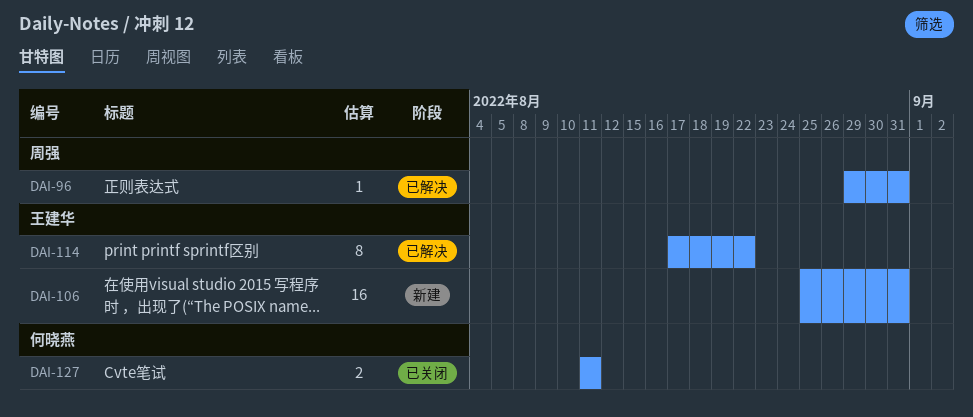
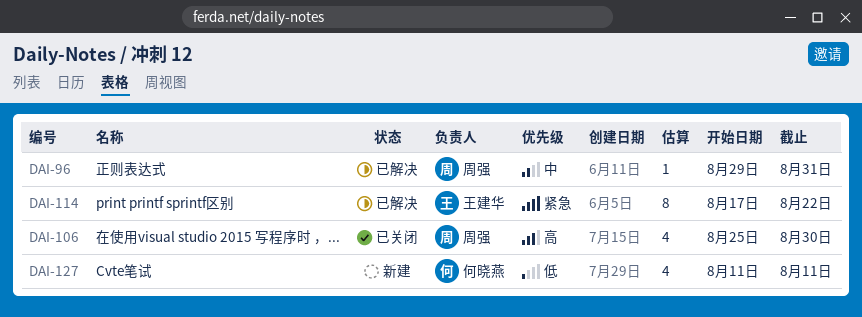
DAI-106, status: 新建 -> 已关闭
DAI-106, owner: 王建华 -> 周强
DAI-106, estimate: 16 -> 4
DAI-106, due: Aug 31 -> Aug 30
DAI-127, status: 已关闭 -> 新建
DAI-127, estimate: 2 -> 4

